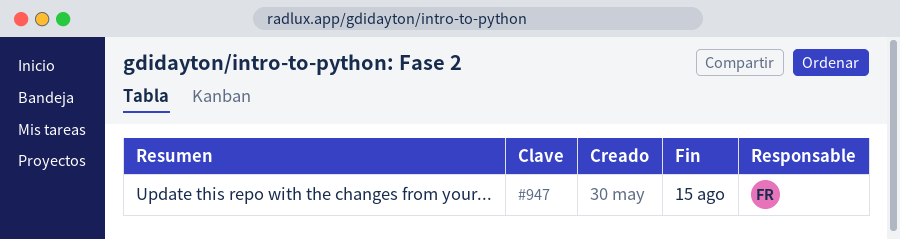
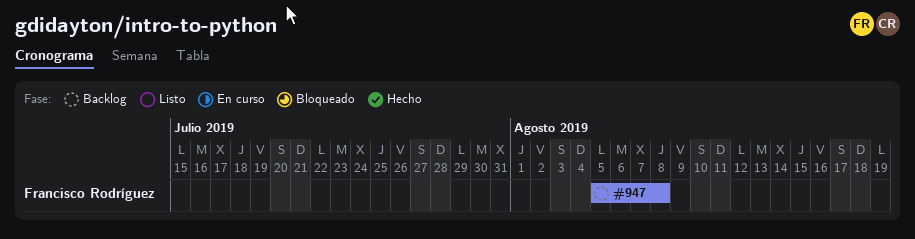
#947, due: Aug 15 -> Aug 8

